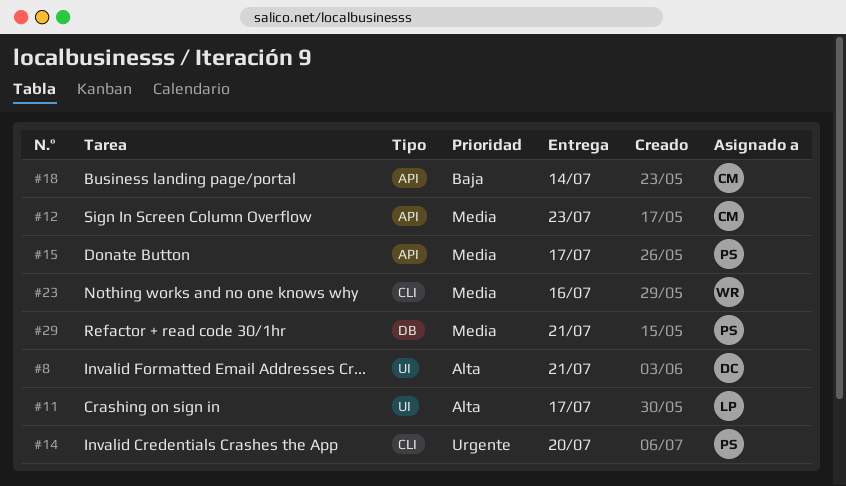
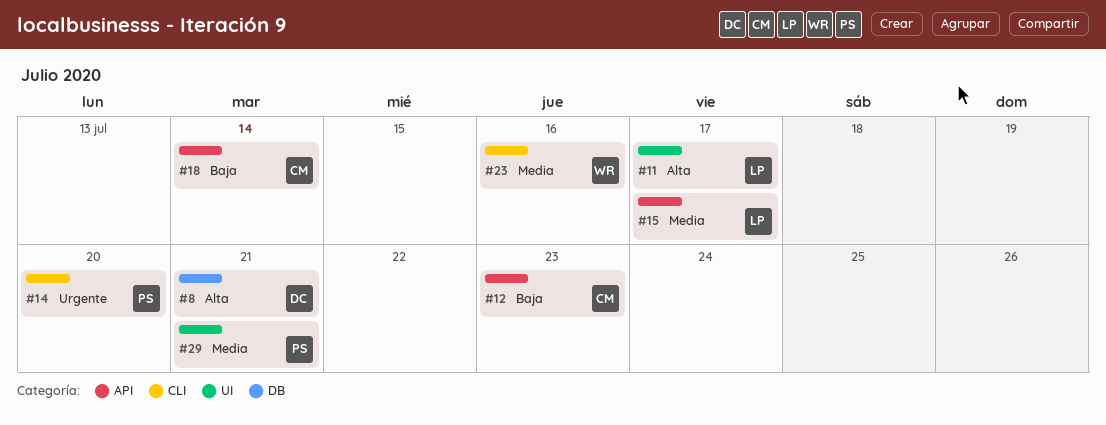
#8, label: UI -> DB
#12, priority: Media -> Baja
#15, owner: PS -> LP
#29, label: DB -> UI

